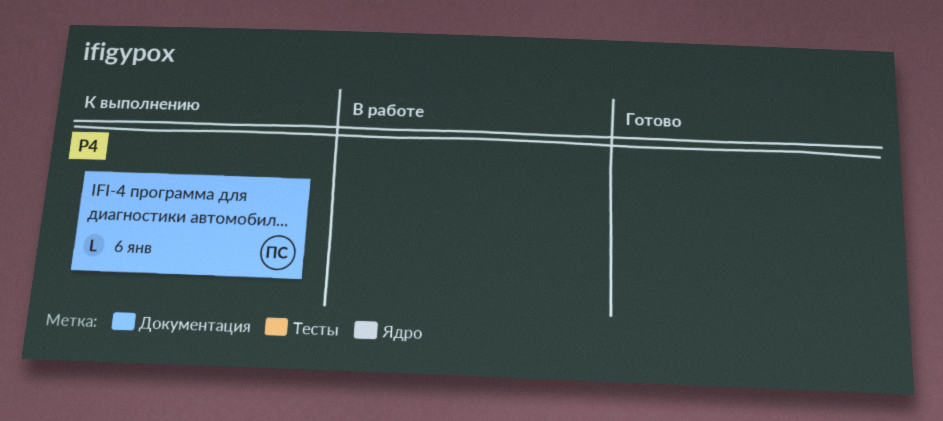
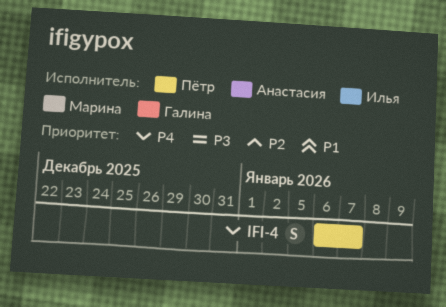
IFI-4, estimate: L -> S
IFI-4, due: Jan 6 -> Jan 7

